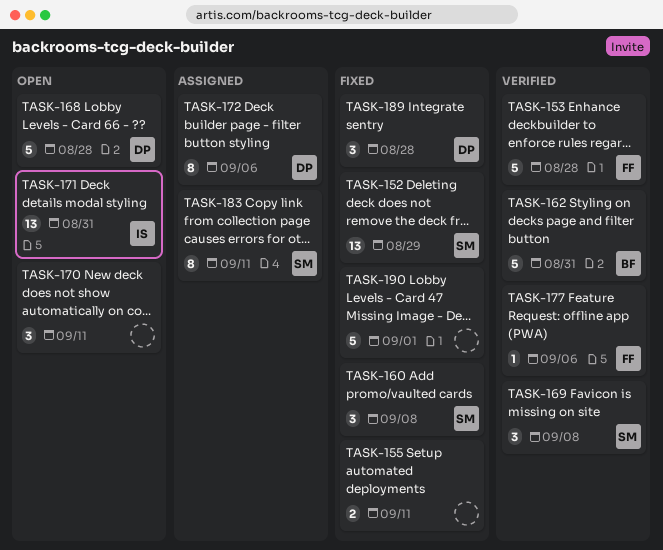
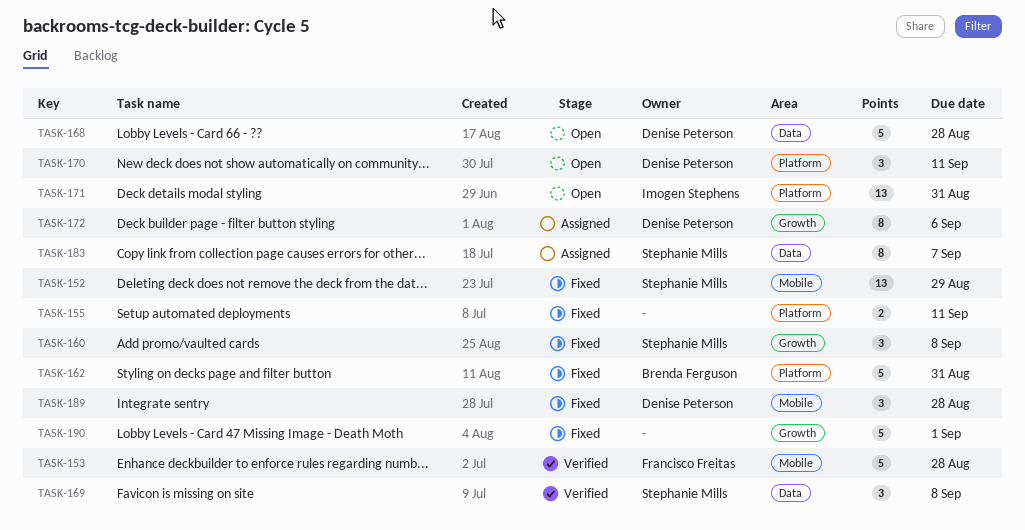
TASK-162, status: Verified -> Fixed
TASK-170, owner: none -> Denise Peterson
TASK-177: present -> none
TASK-183, due: Sep 11 -> Sep 7

